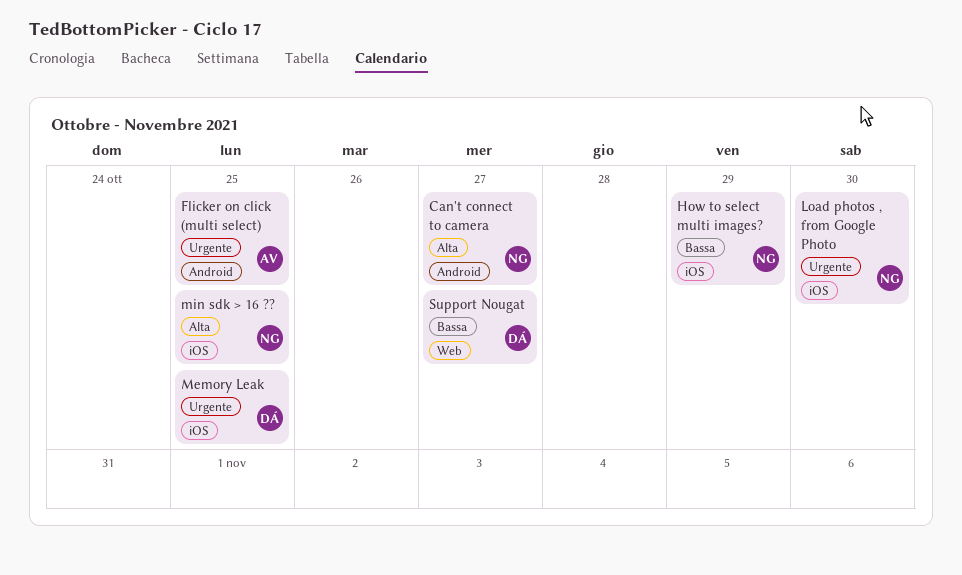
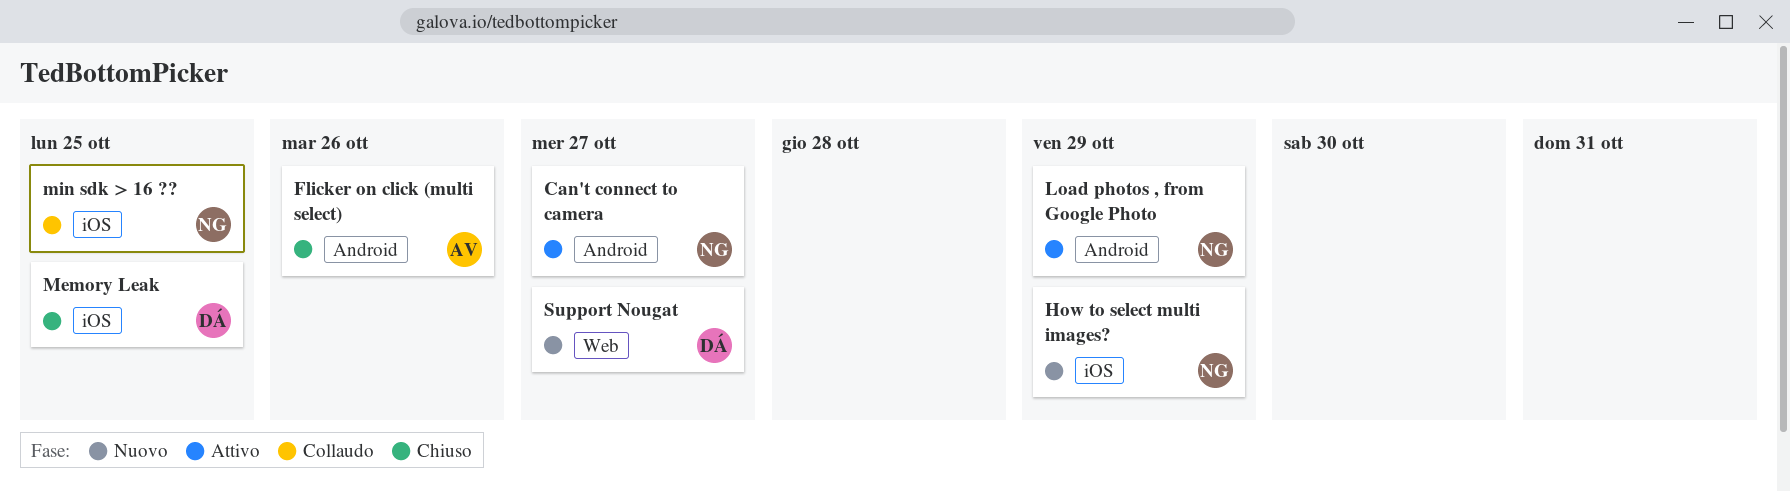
Flicker on click (multi select), due: Oct 25 -> Oct 26
Load photos , from Google Photo, label: iOS -> Android
Load photos , from Google Photo, due: Oct 30 -> Oct 29

